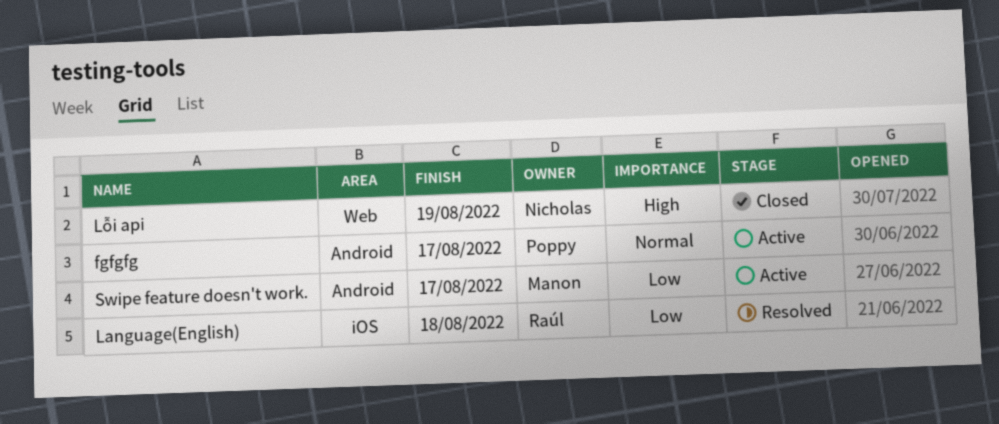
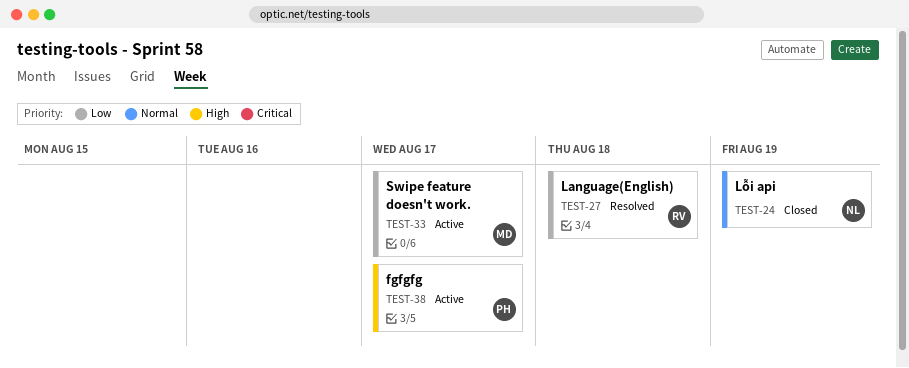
fgfgfg, priority: Normal -> High
Lỗi api, priority: High -> Normal

